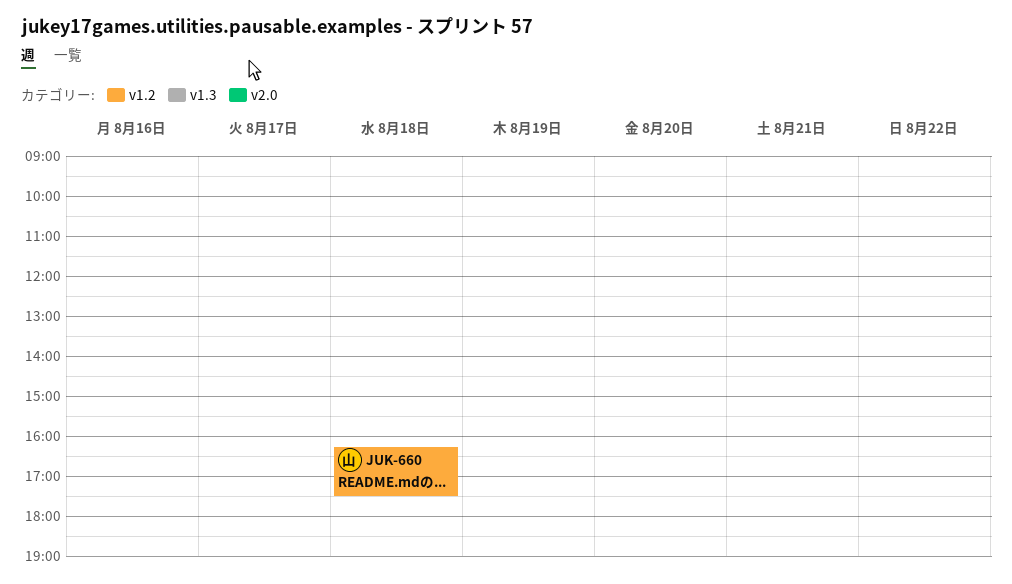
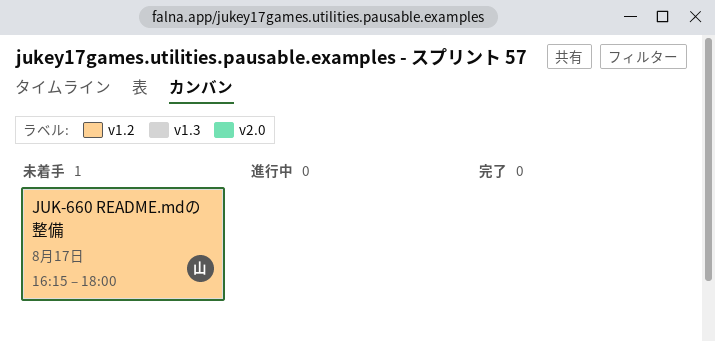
JUK-660, day: Aug 18 -> Aug 17
JUK-660, ends: 17:30 -> 18:00

